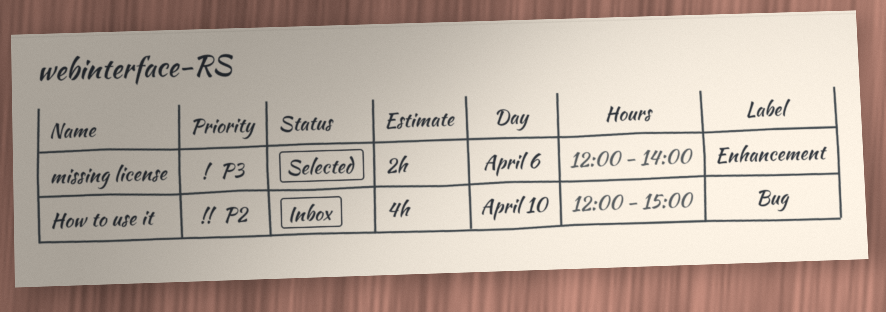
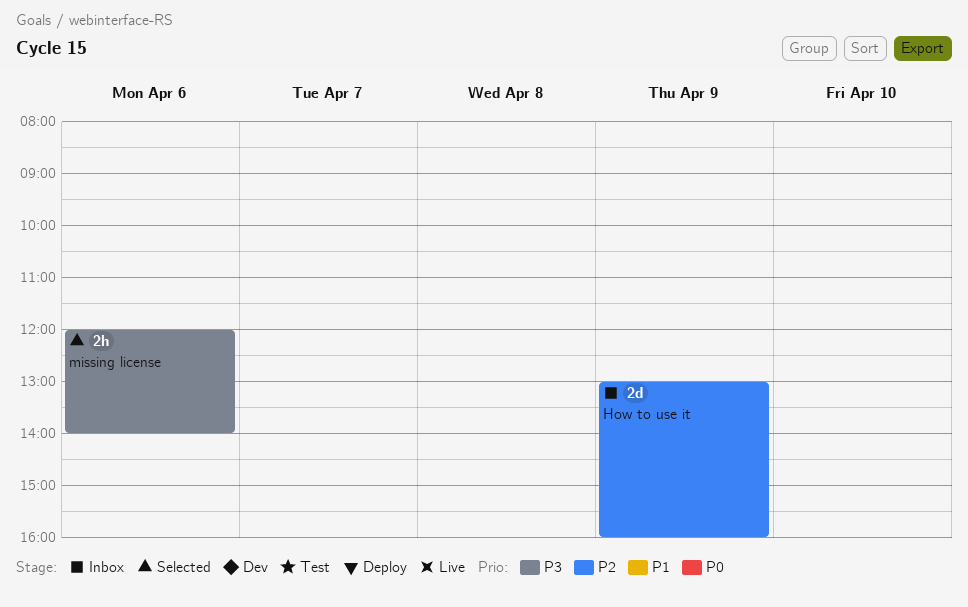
How to use it, estimate: 4h -> 2d
How to use it, day: Apr 10 -> Apr 9
How to use it, begins: 12:00 -> 13:00
How to use it, ends: 15:00 -> 16:00

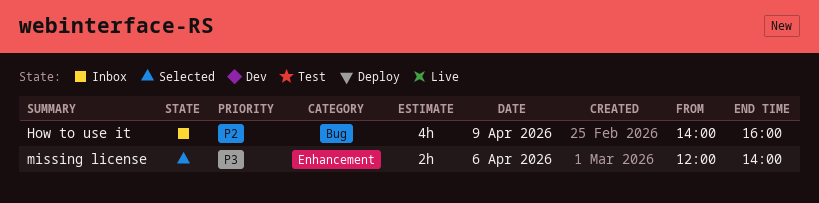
How to use it, estimate: 2d -> 4h
How to use it, begins: 13:00 -> 14:00

